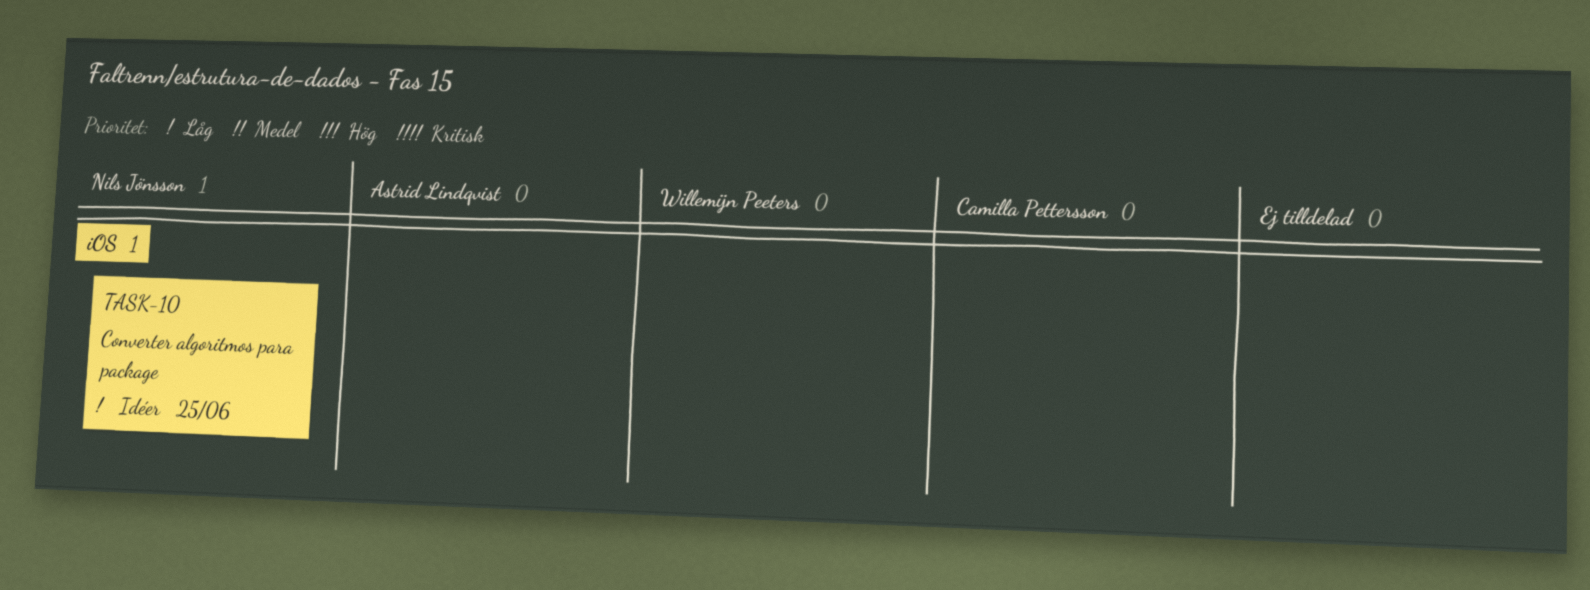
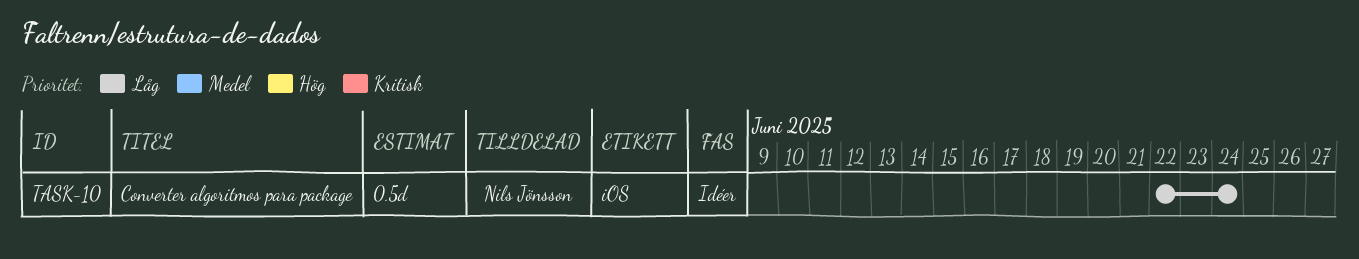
TASK-10, due: Jun 25 -> Jun 24

